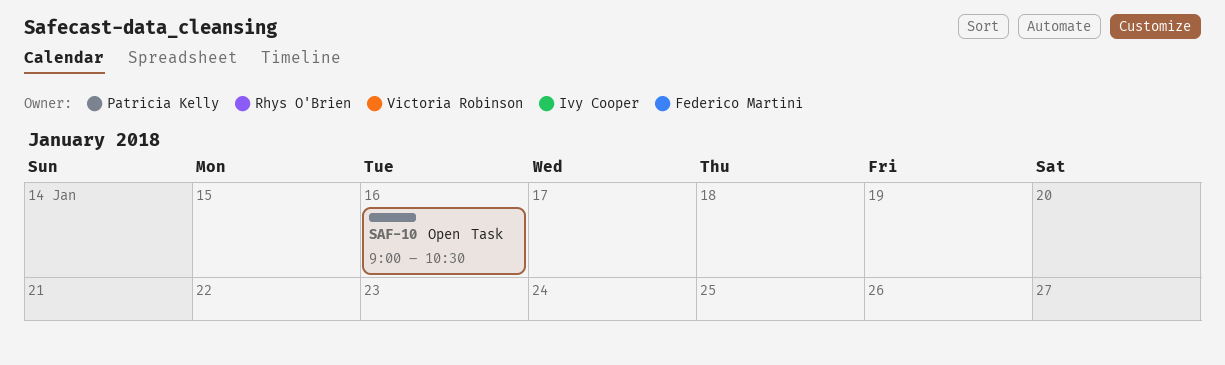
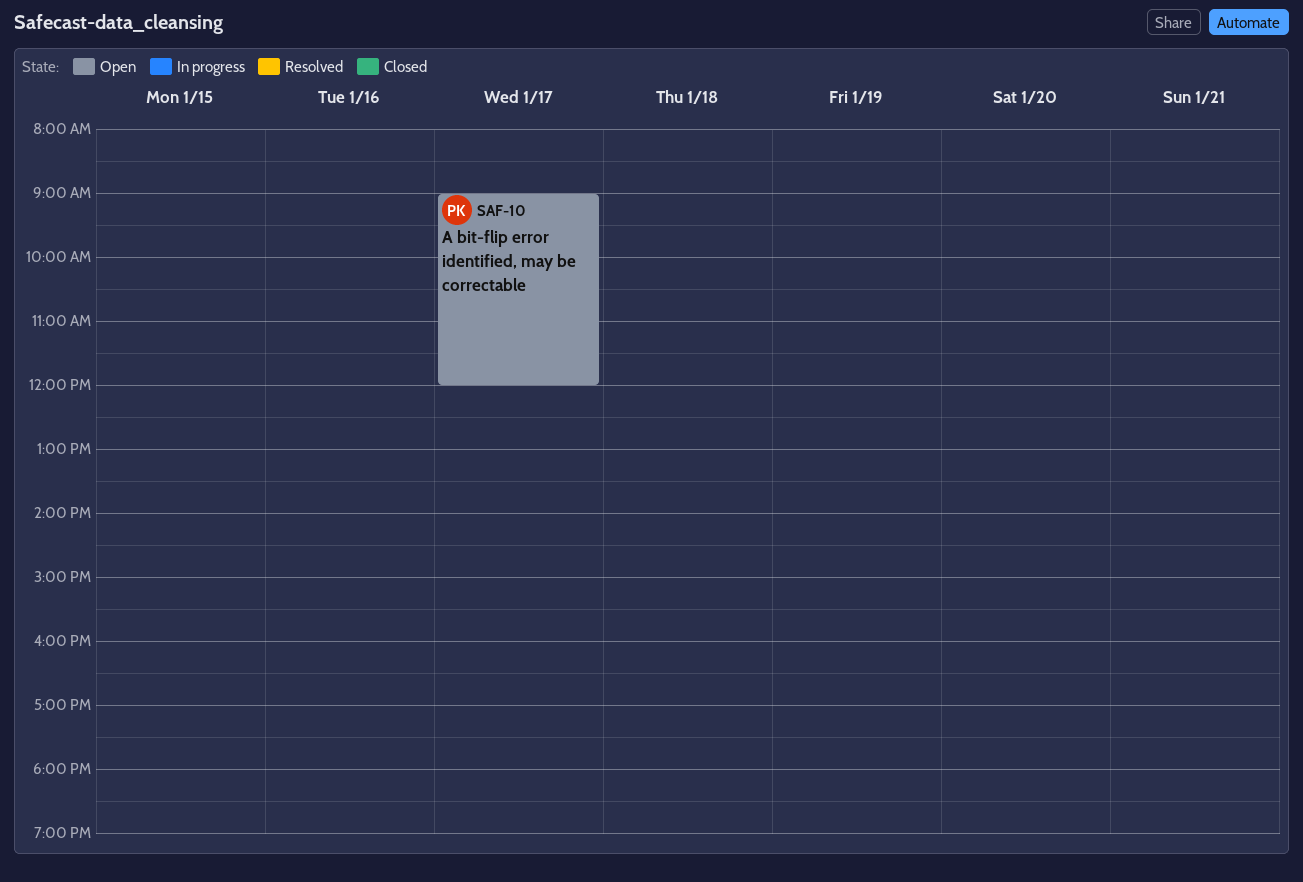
SAF-10, day: Jan 16 -> Jan 17
SAF-10, ends: 10:30 -> 12:00

